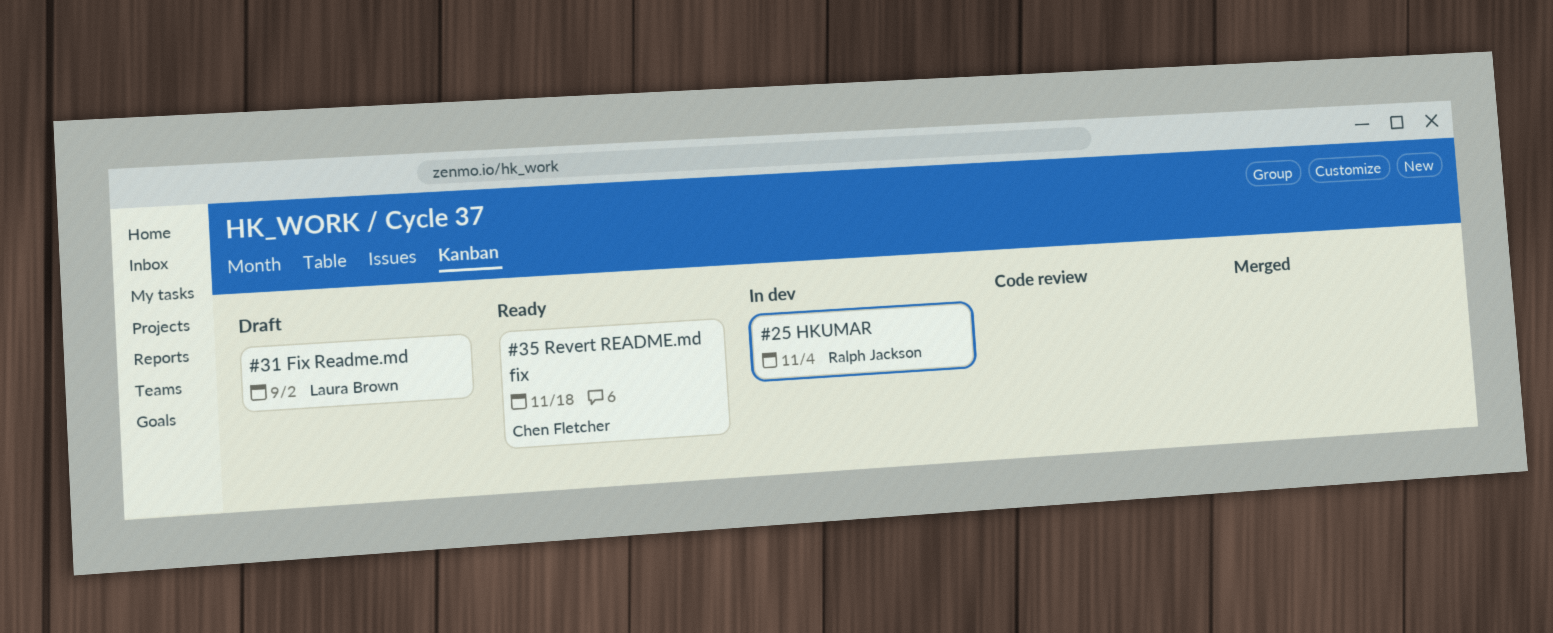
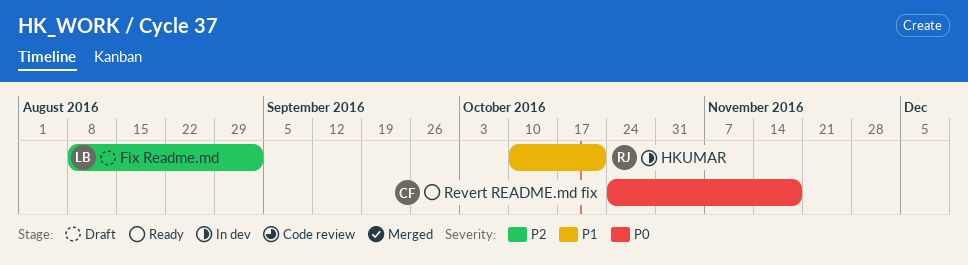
HKUMAR, due: Nov 4 -> Oct 21

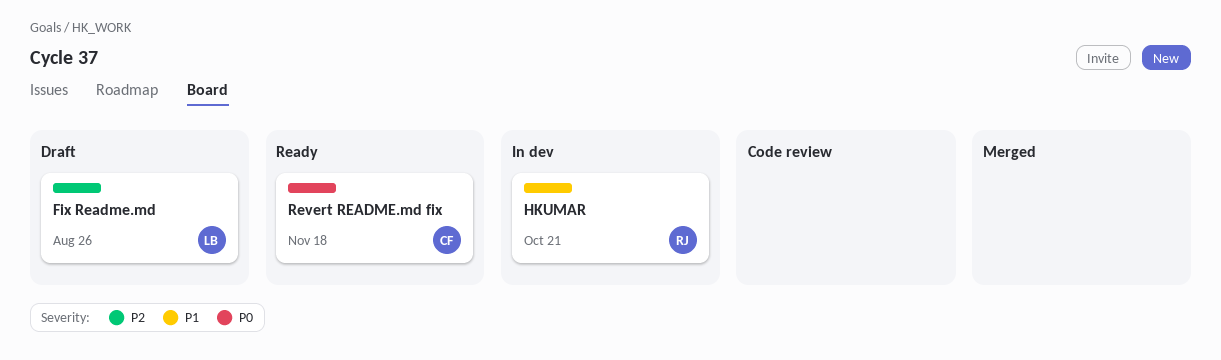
Fix Readme.md, due: Sep 2 -> Aug 26

